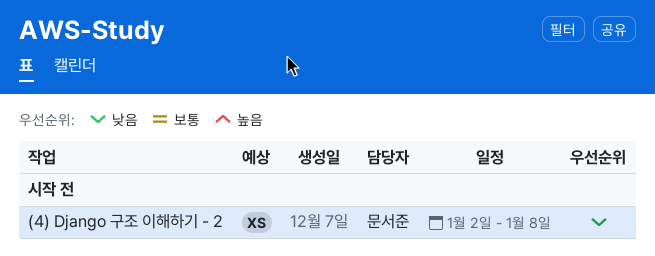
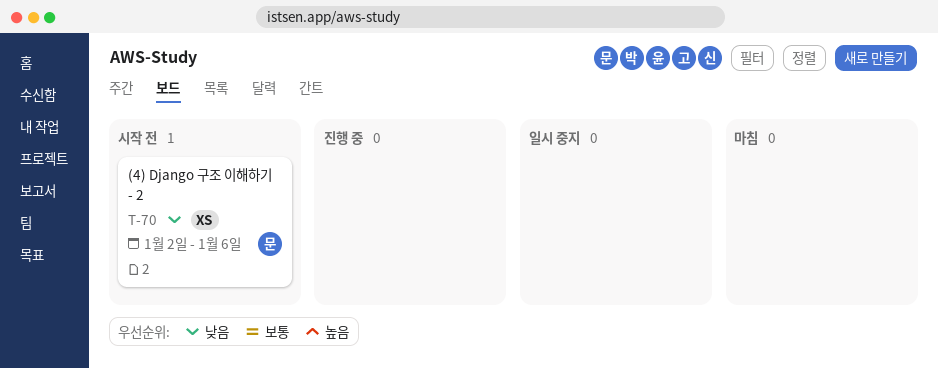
(4) Django 구조 이해하기 - 2, due: Jan 8 -> Jan 6

